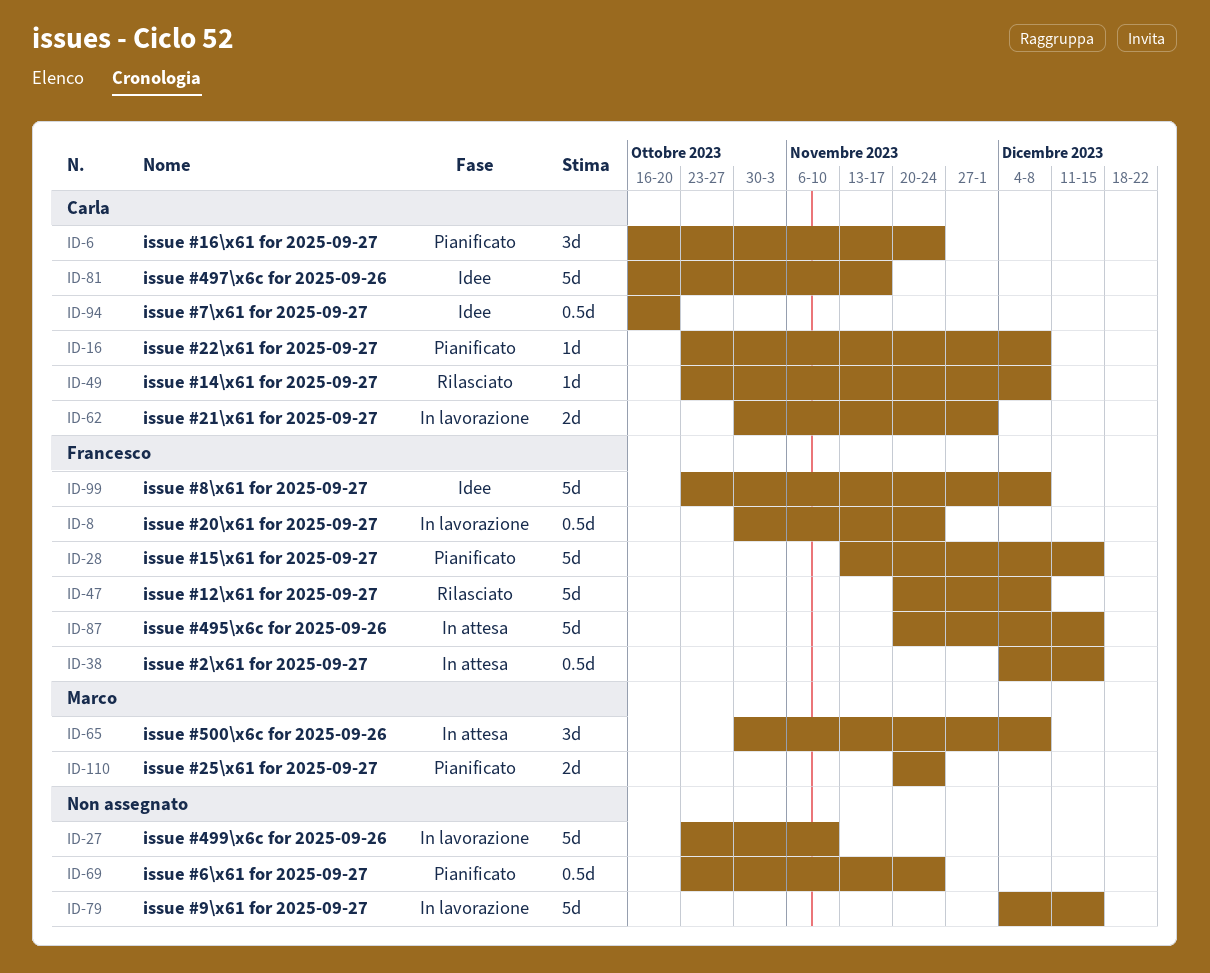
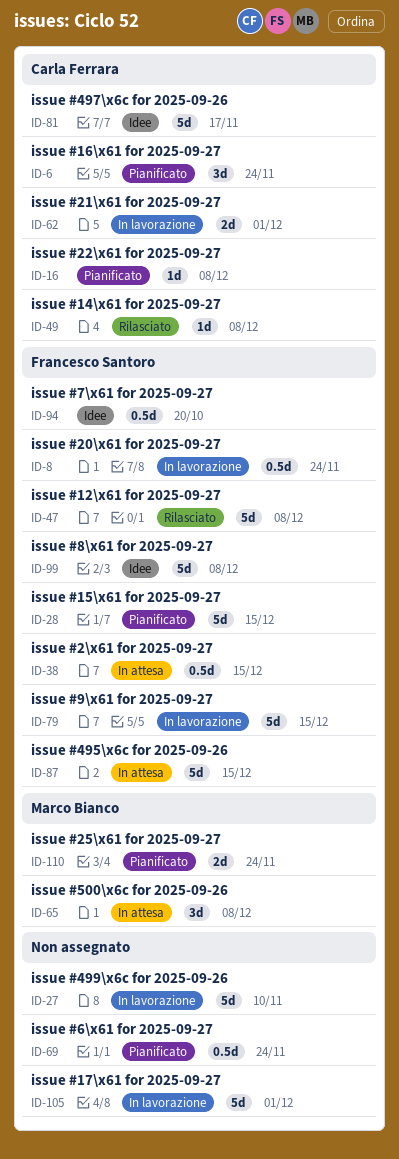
ID-79, owner: none -> Francesco Santoro
ID-94, owner: Carla Ferrara -> Francesco Santoro
ID-105: none -> present

